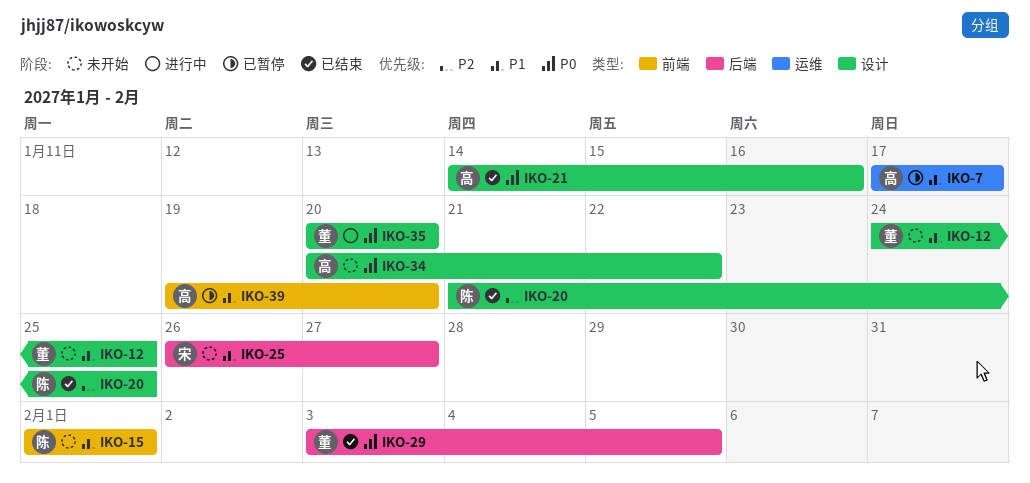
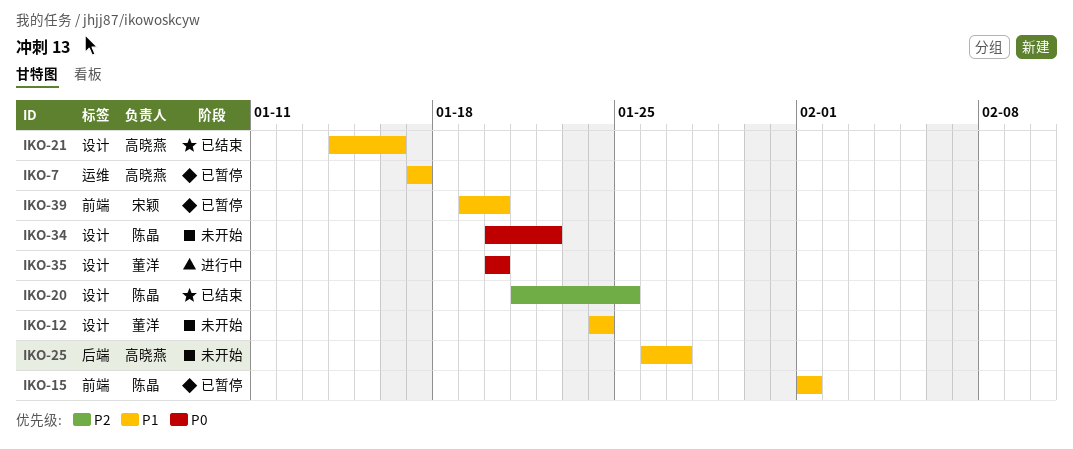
IKO-12, due: Jan 25 -> Jan 24
IKO-15, status: 未开始 -> 已暂停
IKO-21, priority: P0 -> P1
IKO-25, owner: 宋颖 -> 高晓燕
IKO-29: present -> none
IKO-34, owner: 高晓燕 -> 陈晶
IKO-39, owner: 高晓燕 -> 宋颖

